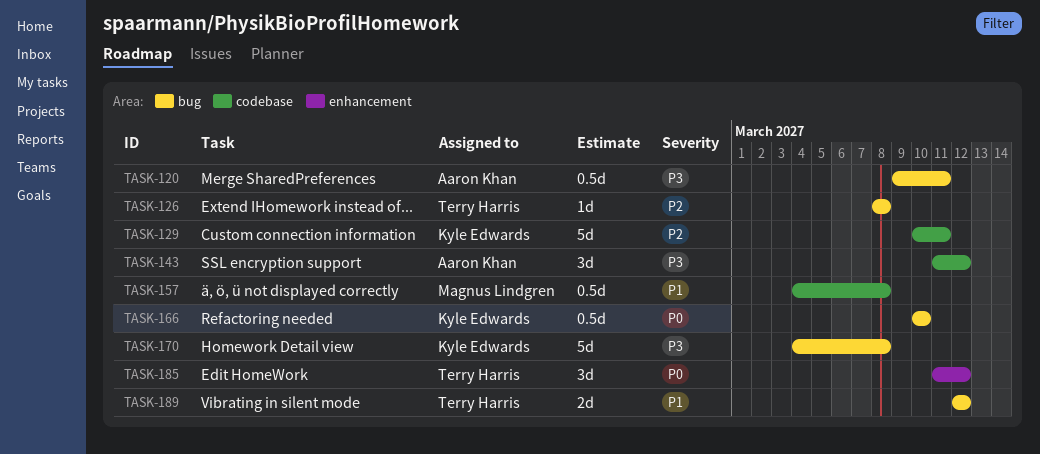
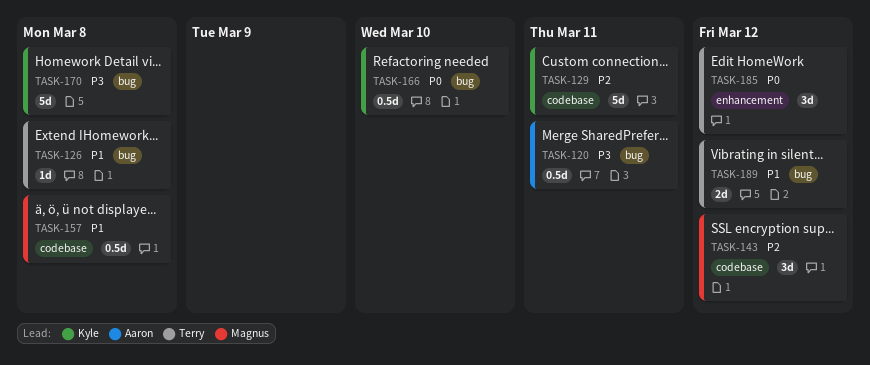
TASK-126, priority: P2 -> P1
TASK-143, owner: Aaron Khan -> Magnus Lindgren
TASK-143, priority: P3 -> P2

